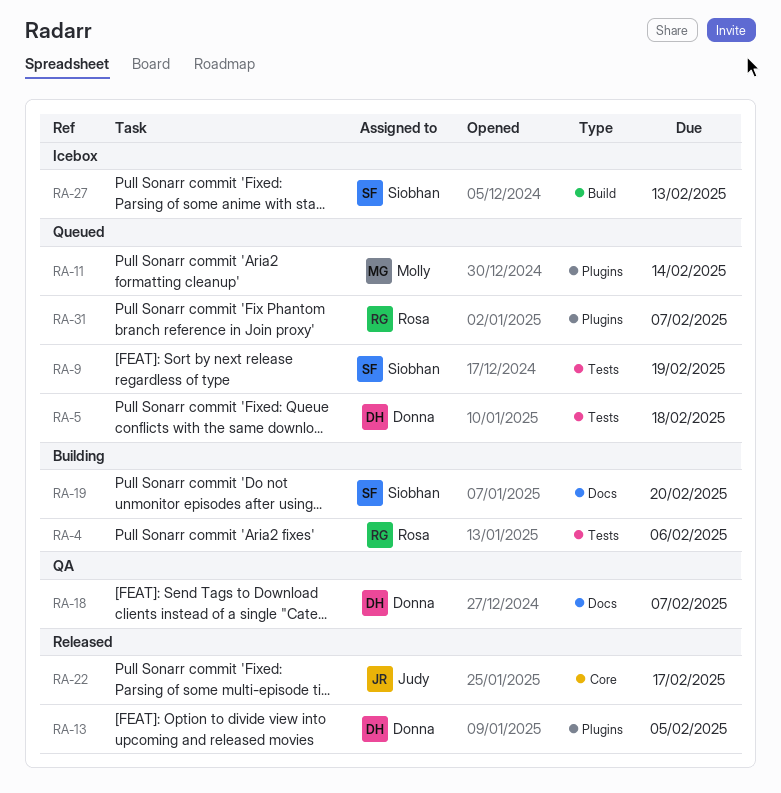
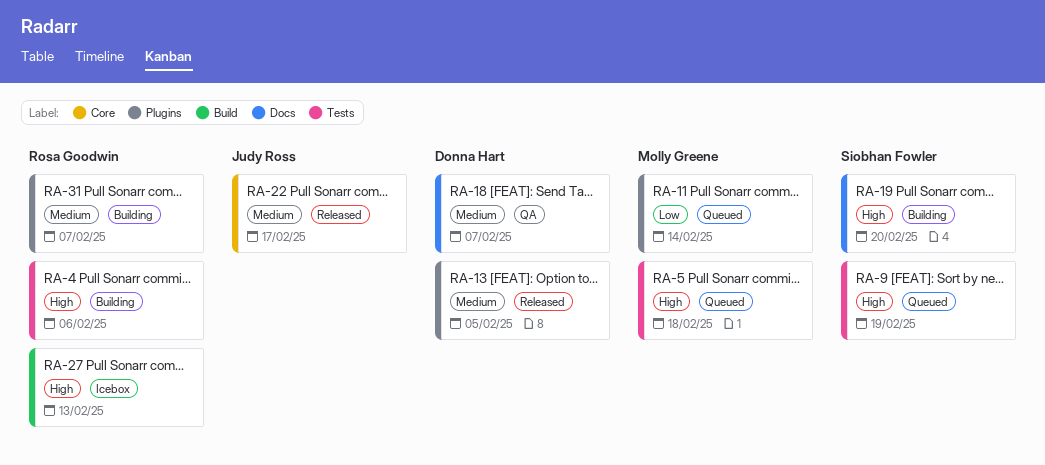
RA-5, owner: Donna Hart -> Molly Greene
RA-27, owner: Siobhan Fowler -> Rosa Goodwin
RA-31, status: Queued -> Building

